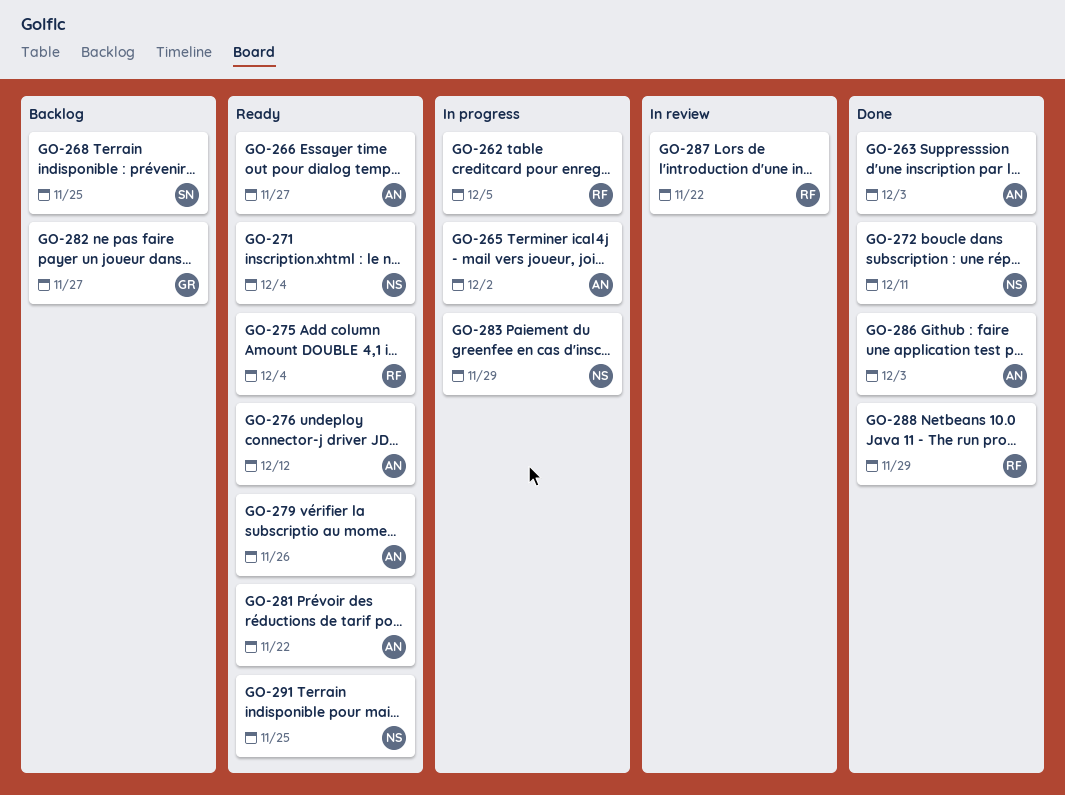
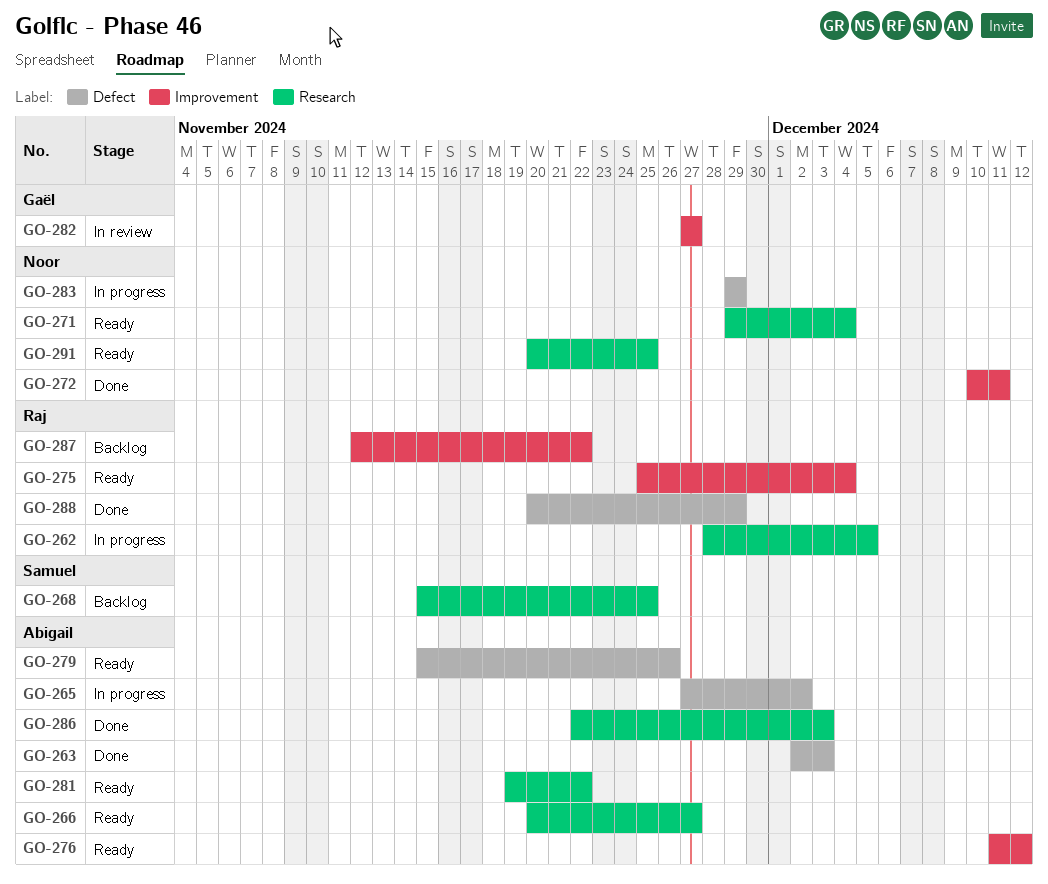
GO-282, status: Backlog -> In review
GO-287, status: In review -> Backlog

